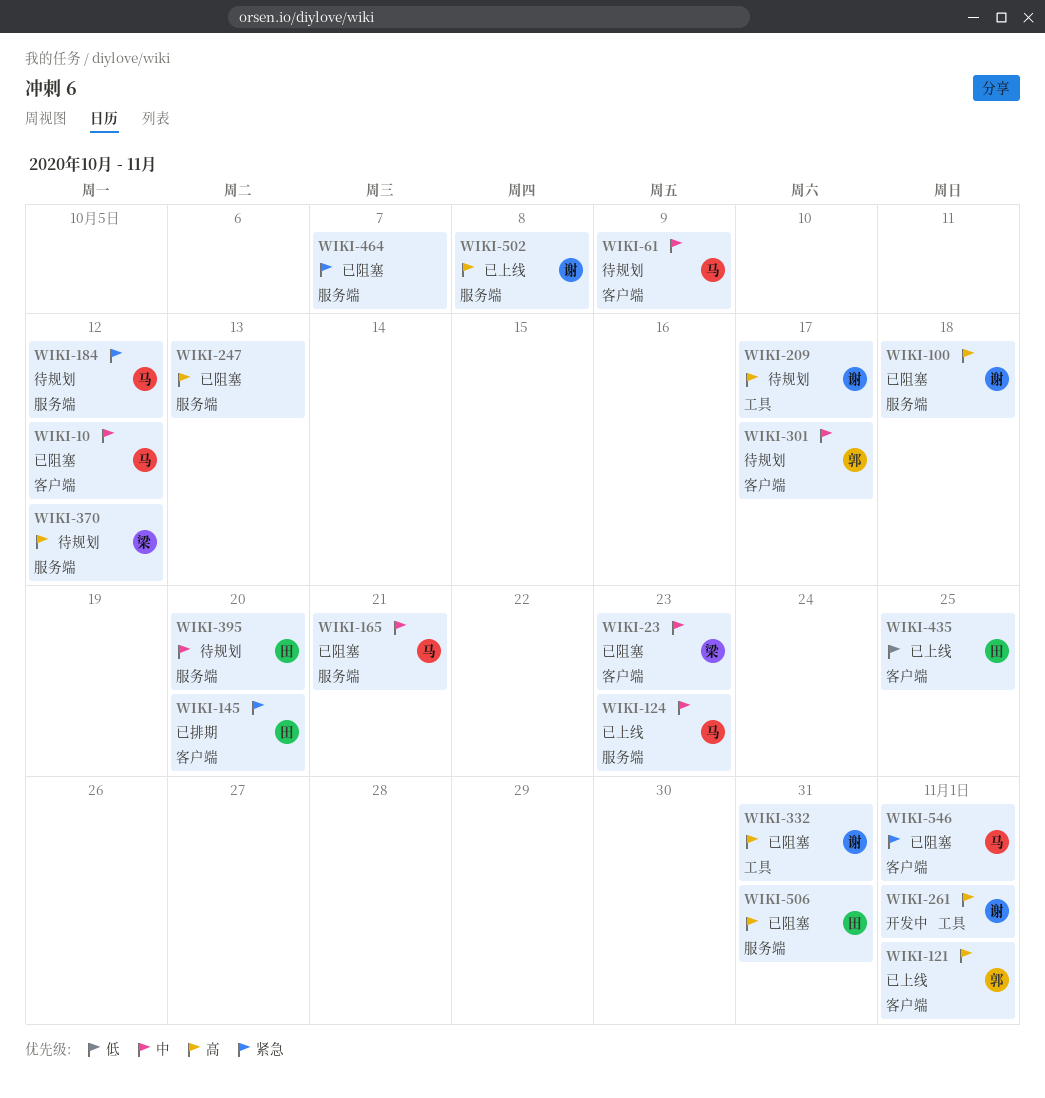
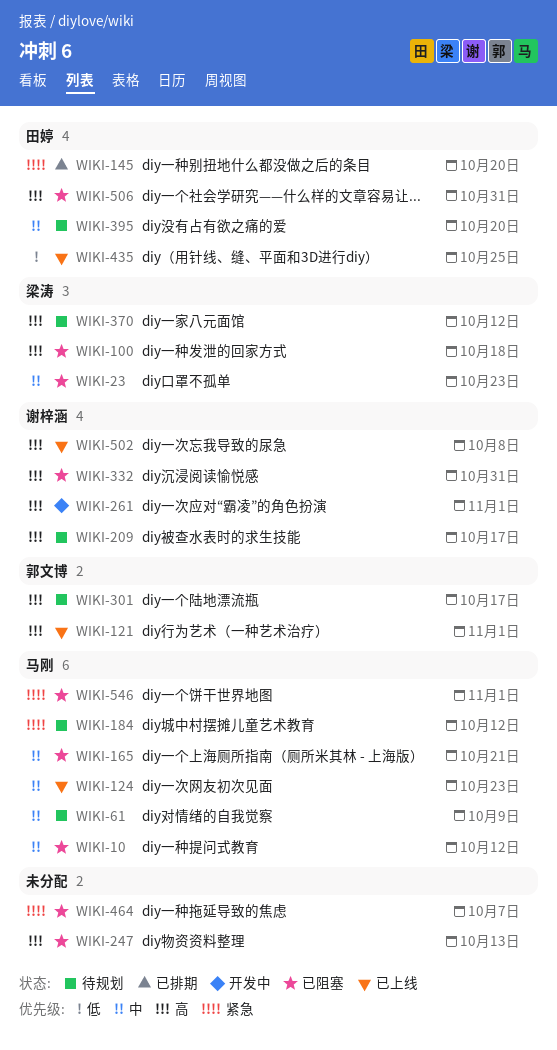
WIKI-100, owner: 谢梓涵 -> 梁涛
WIKI-301, priority: 中 -> 高

